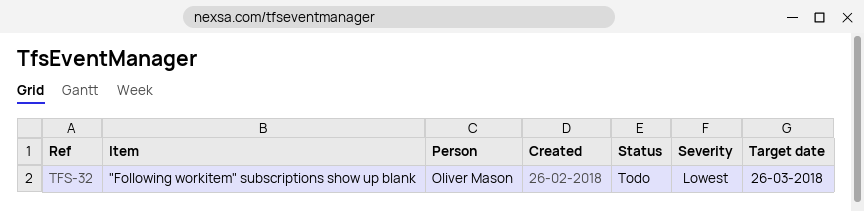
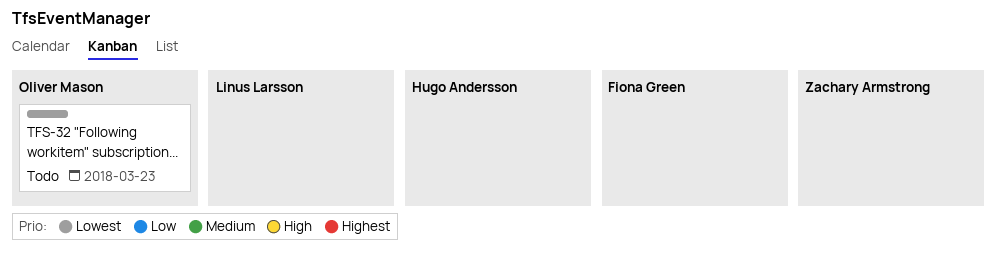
TFS-32, due: Mar 26 -> Mar 23

